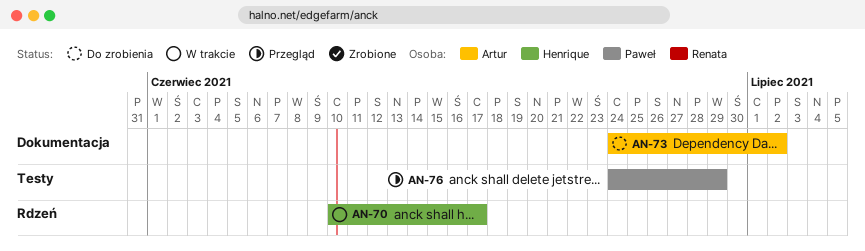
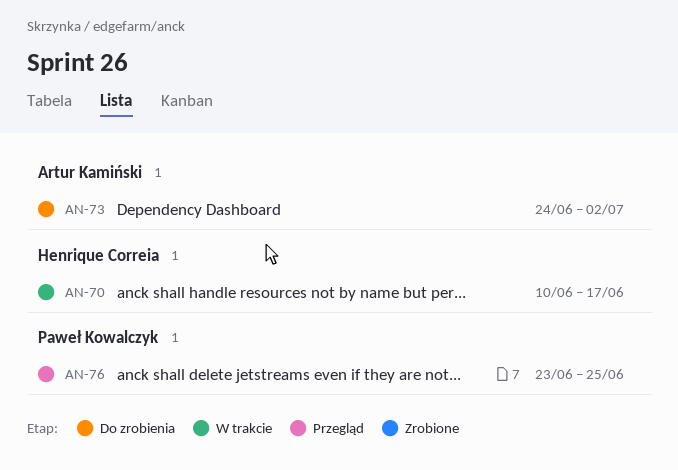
AN-76, start: Jun 24 -> Jun 23
AN-76, due: Jun 29 -> Jun 25

